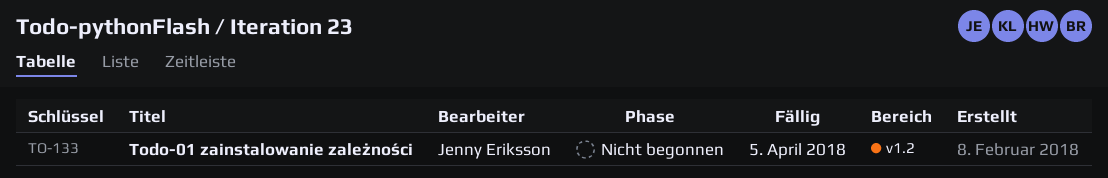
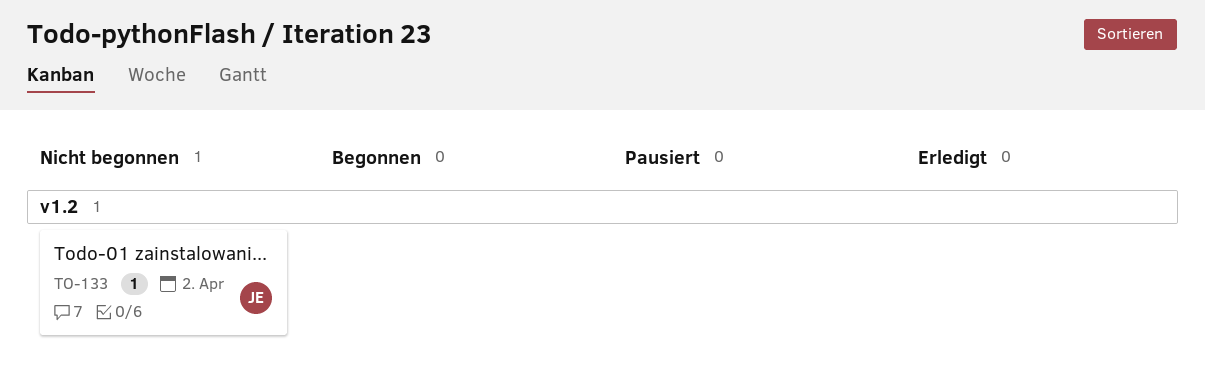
TO-133, due: Apr 5 -> Apr 2

